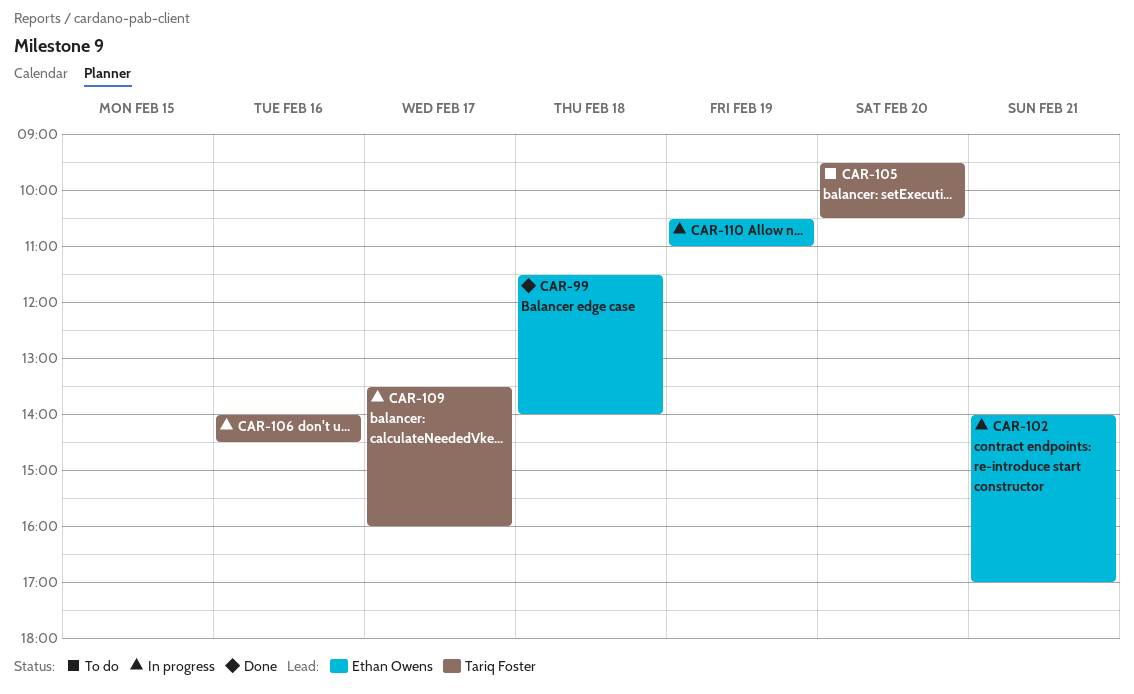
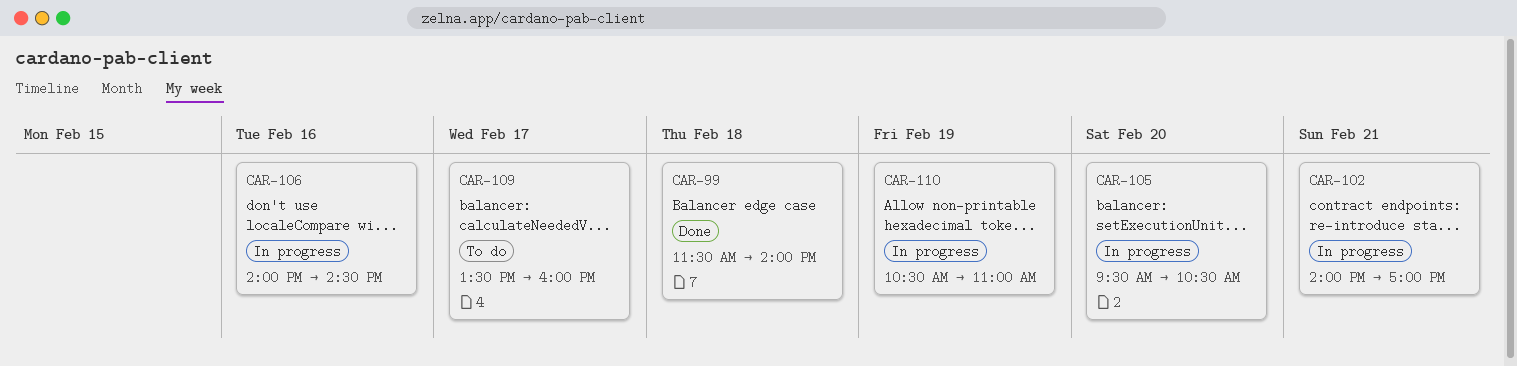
CAR-105, status: To do -> In progress
CAR-109, status: In progress -> To do

